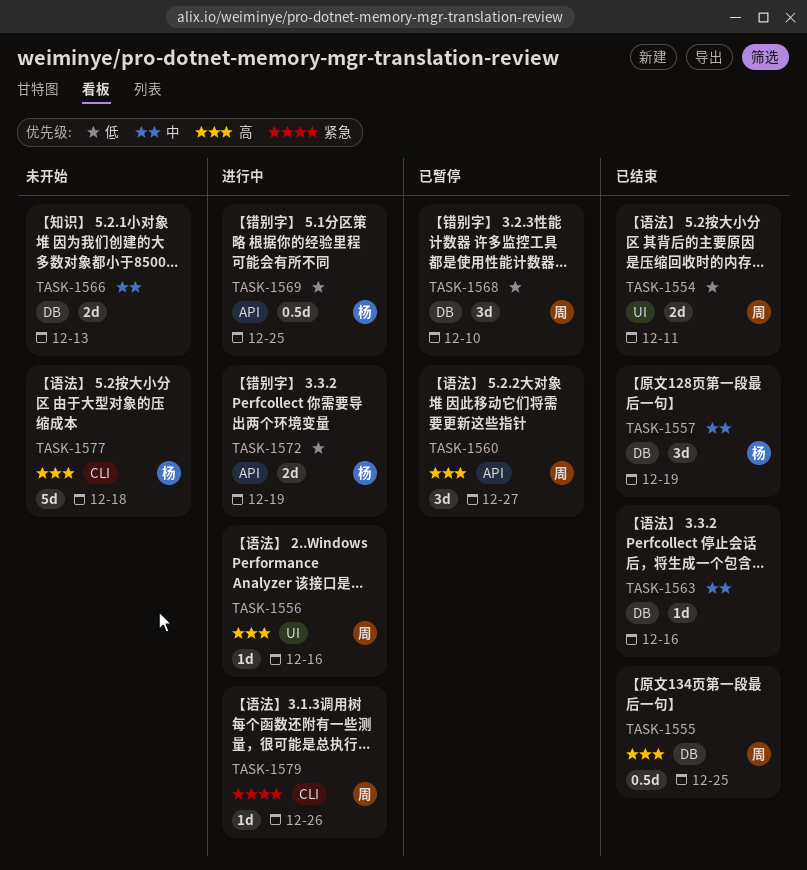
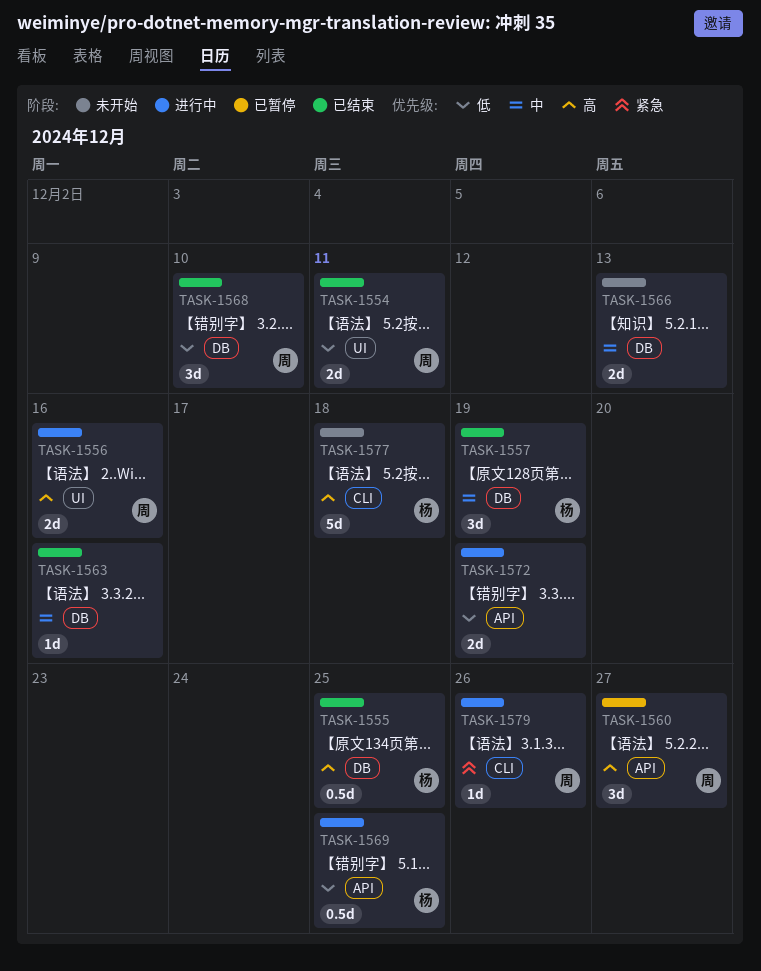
TASK-1555, owner: 周 -> 杨
TASK-1556, estimate: 1d -> 2d
TASK-1568, status: 已暂停 -> 已结束
TASK-1572, owner: 杨 -> none

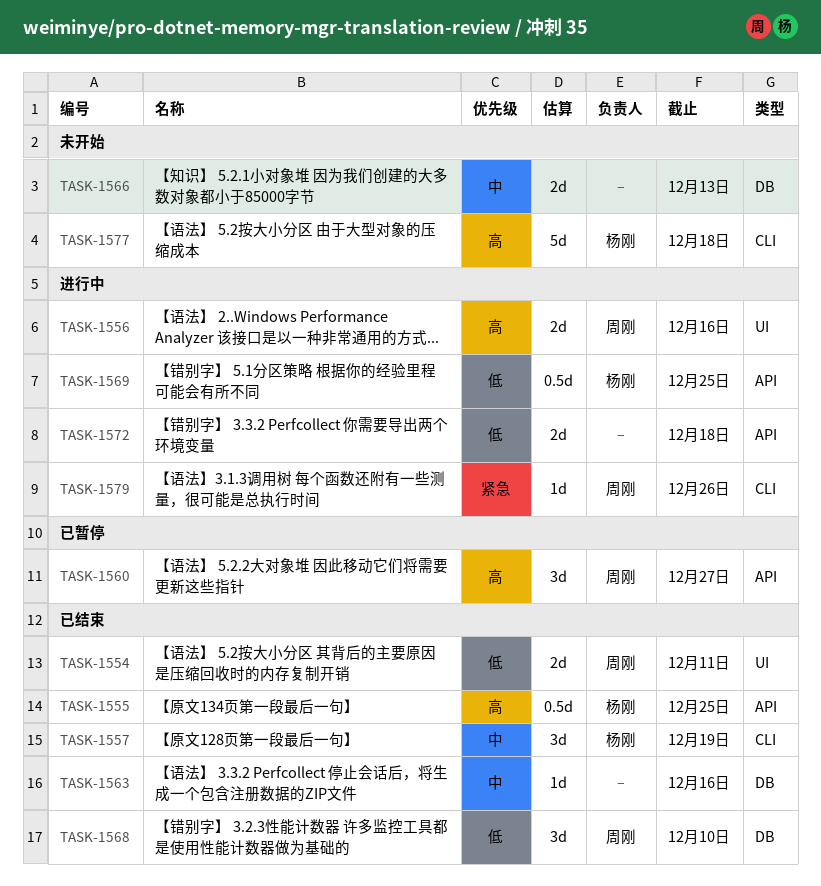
TASK-1555, label: DB -> API
TASK-1557, label: DB -> CLI
TASK-1572, due: Dec 19 -> Dec 18

